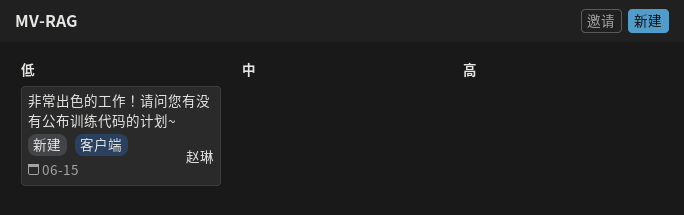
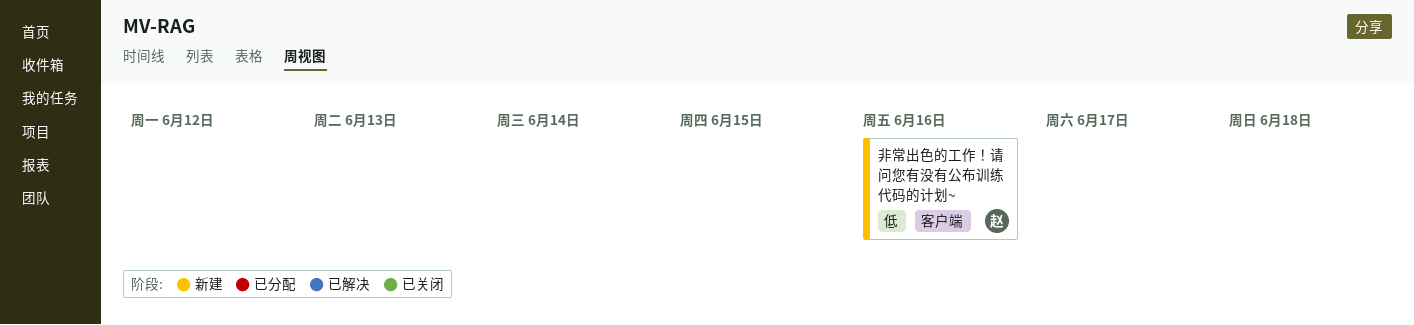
非常出色的工作！请问您有没有公布训练代码的计划~, due: Jun 15 -> Jun 16

